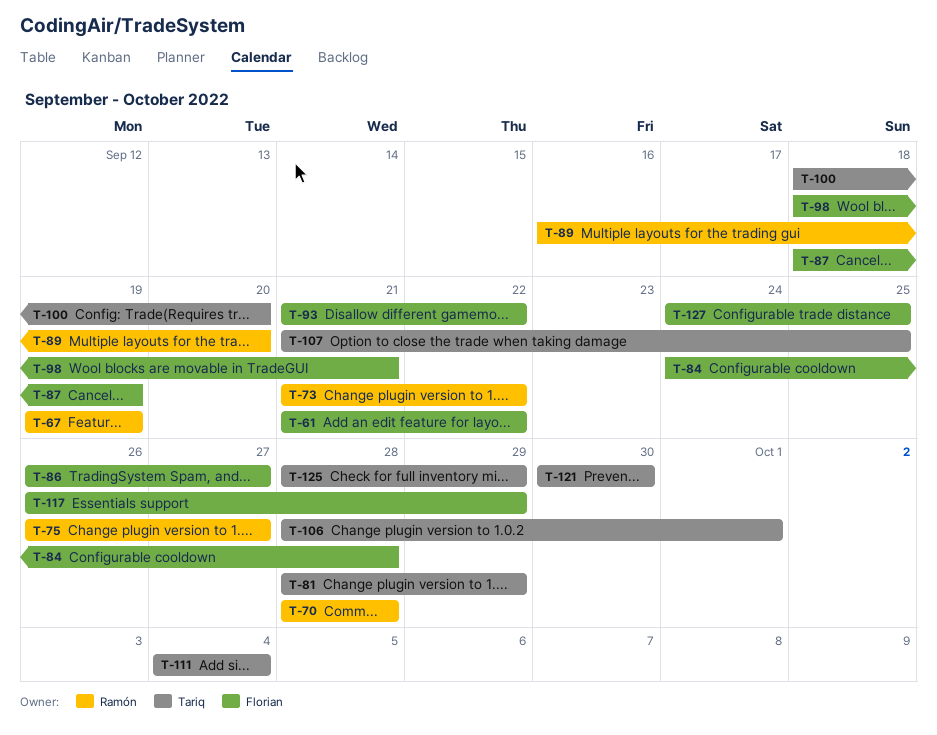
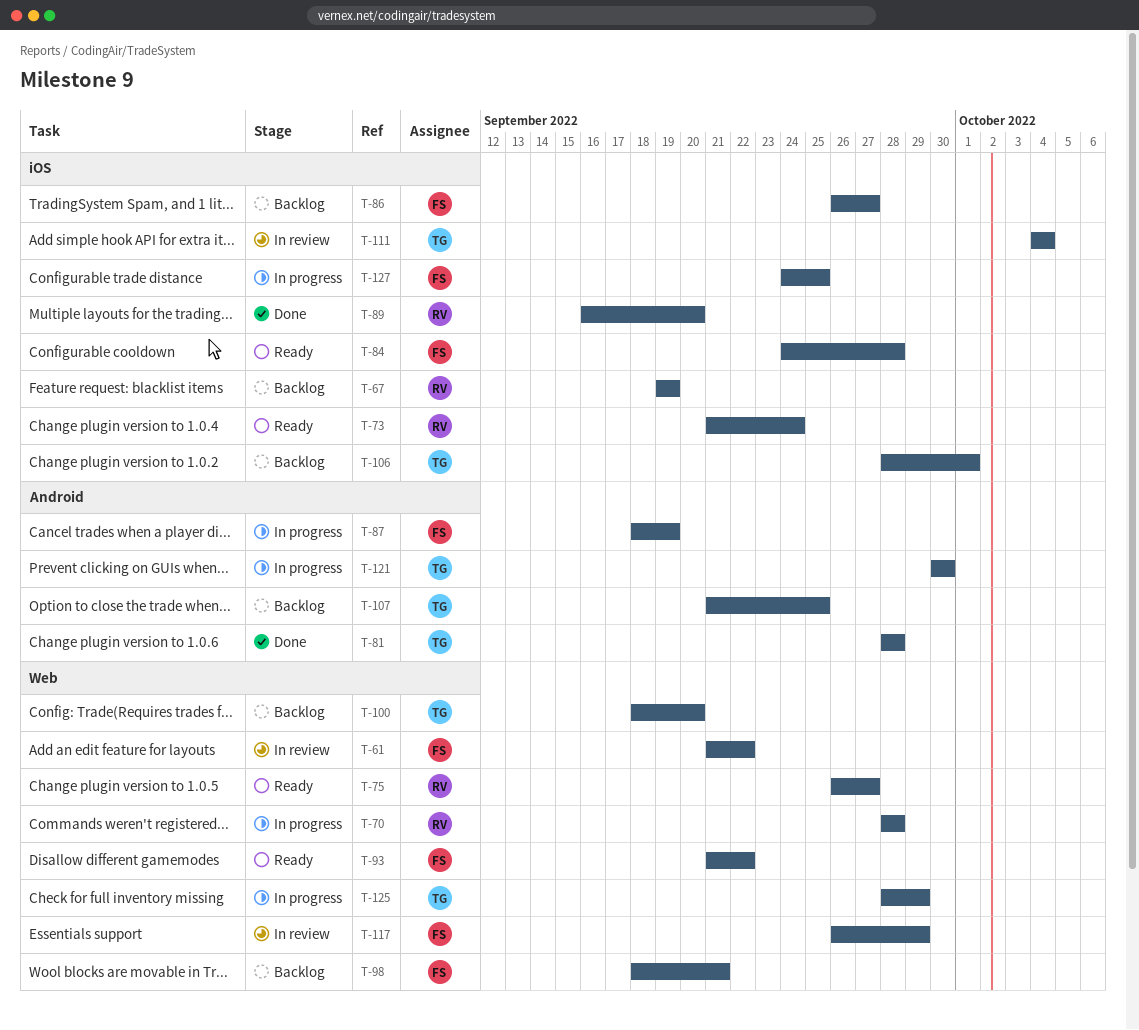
T-73, due: Sep 22 -> Sep 24
T-81, due: Sep 29 -> Sep 28

